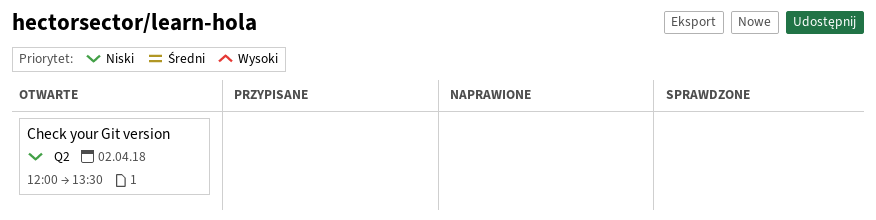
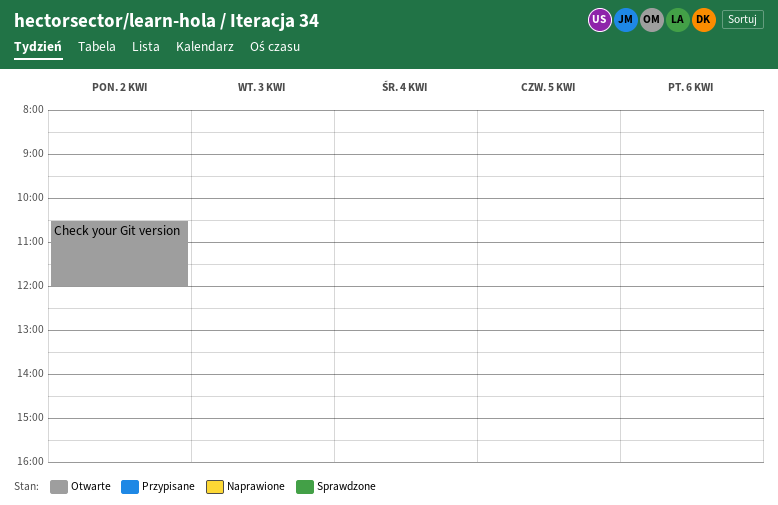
Check your Git version, begins: 12:00 -> 10:30
Check your Git version, ends: 13:30 -> 12:00

